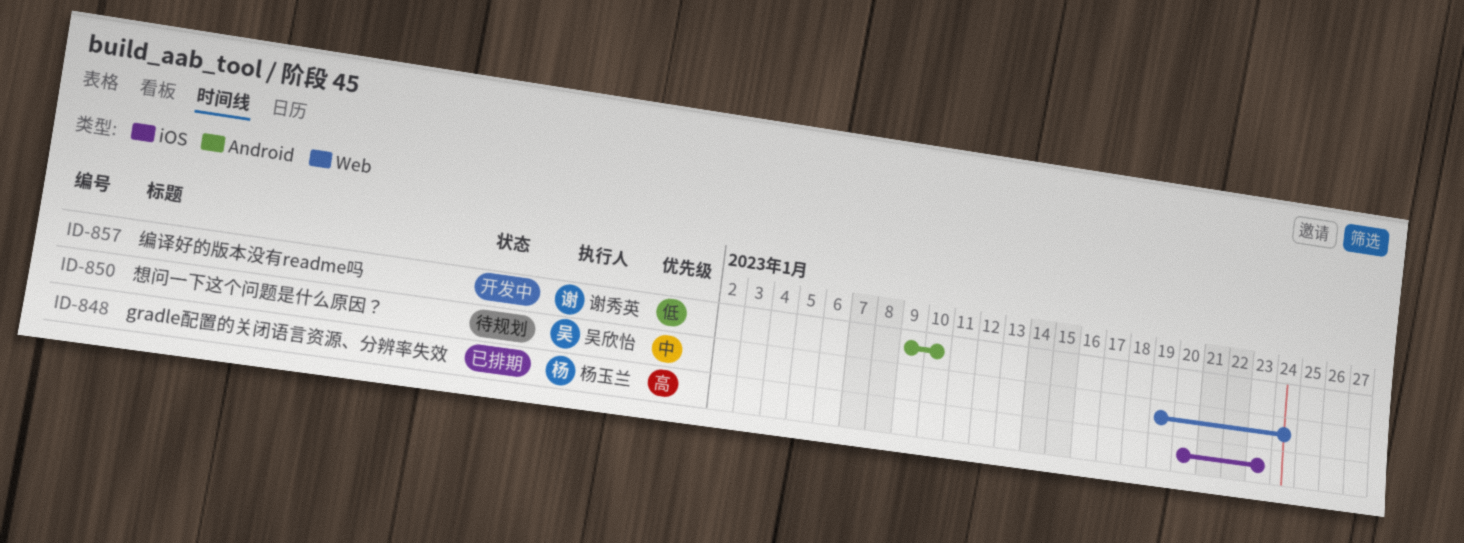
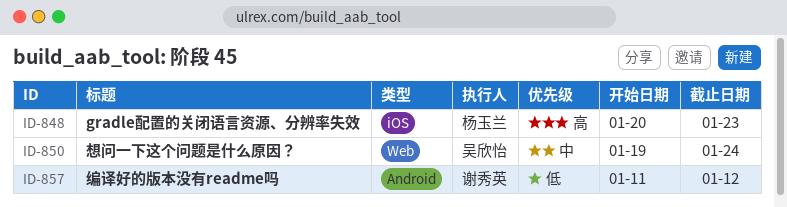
ID-857, start: Jan 9 -> Jan 11
ID-857, due: Jan 10 -> Jan 12

